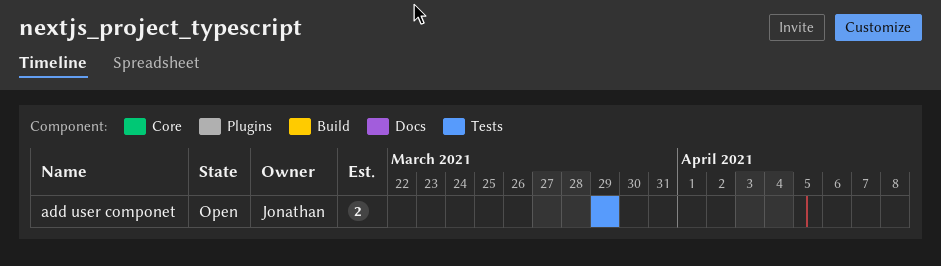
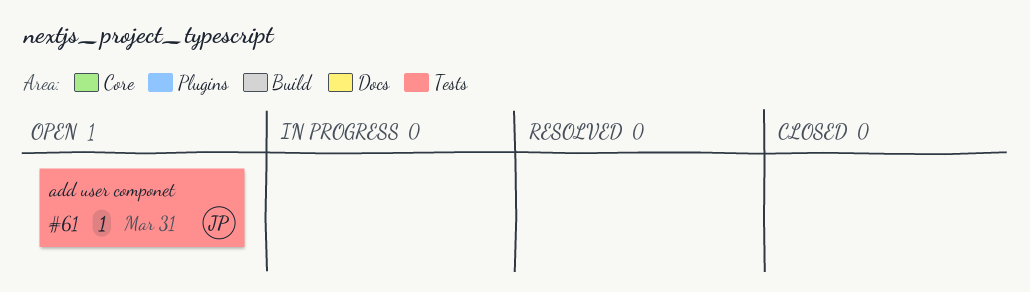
add user componet, estimate: 2 -> 1
add user componet, due: Mar 29 -> Mar 31

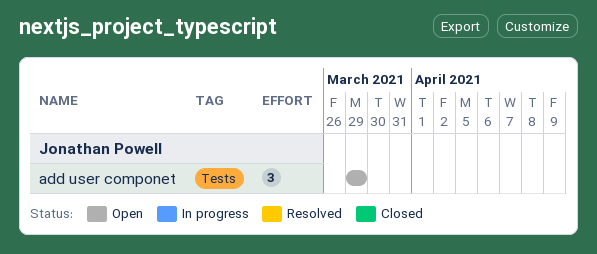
add user componet, estimate: 1 -> 3
add user componet, due: Mar 31 -> Mar 29

